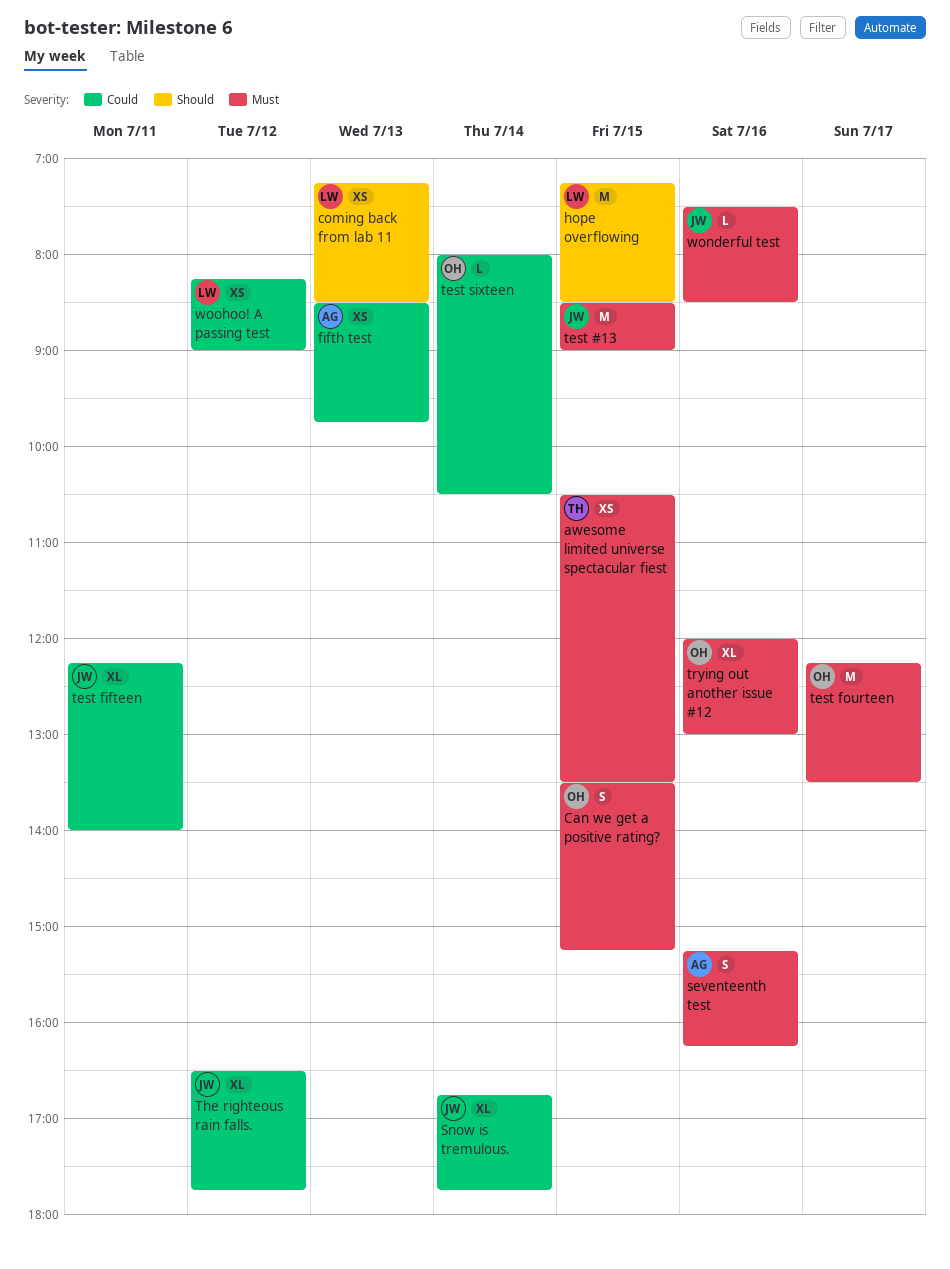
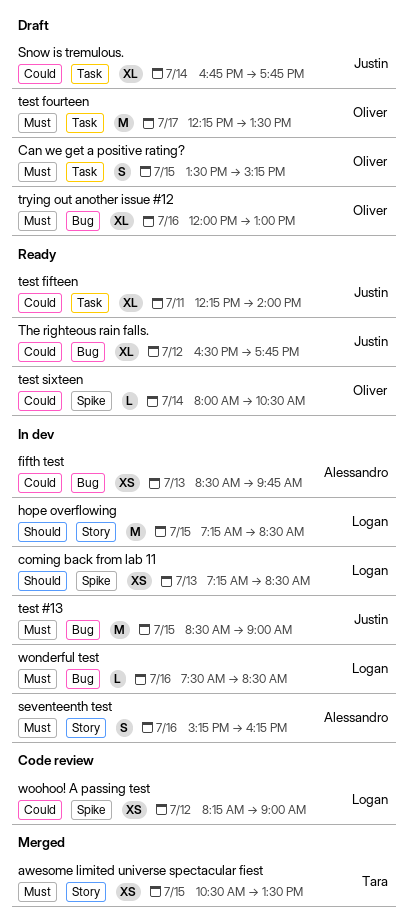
wonderful test, owner: Justin -> Logan

